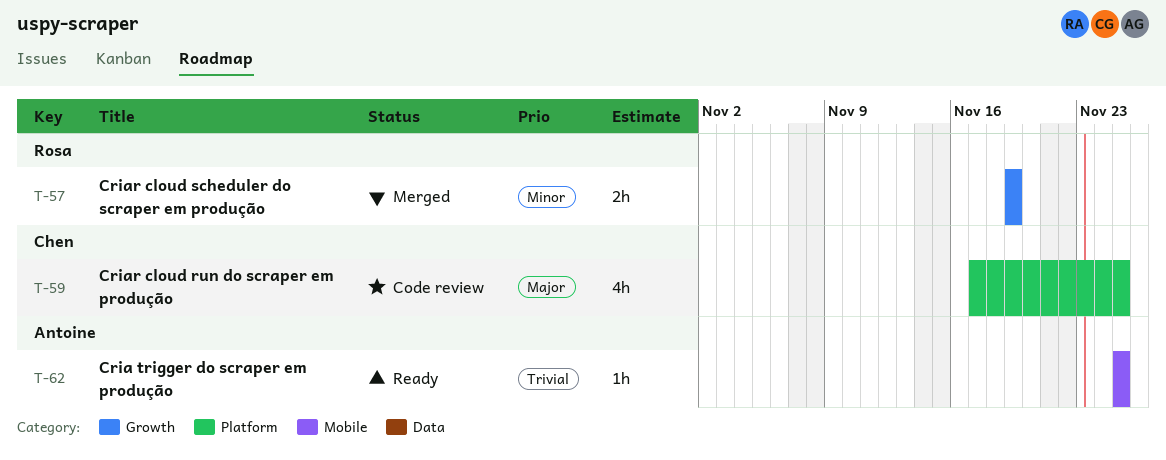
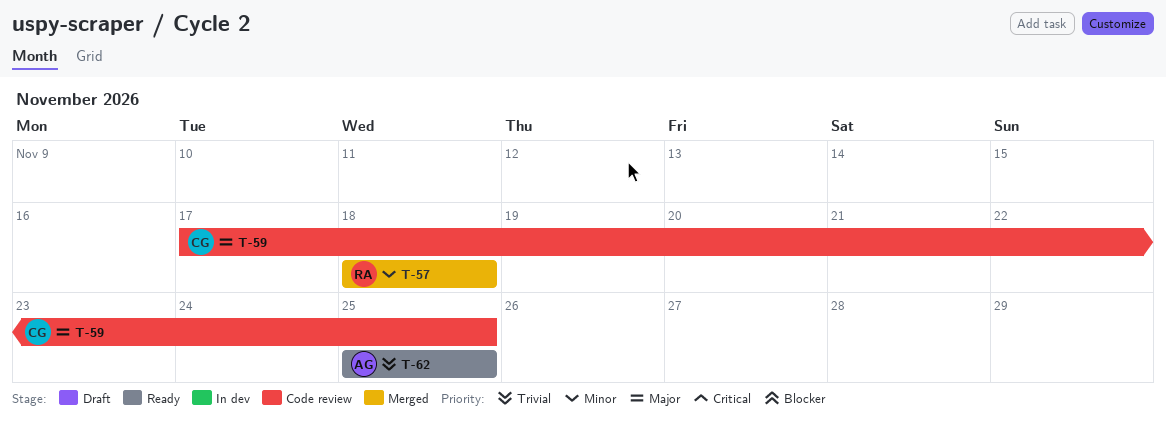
T-57, start: Nov 19 -> Nov 18
T-57, due: Nov 19 -> Nov 18

